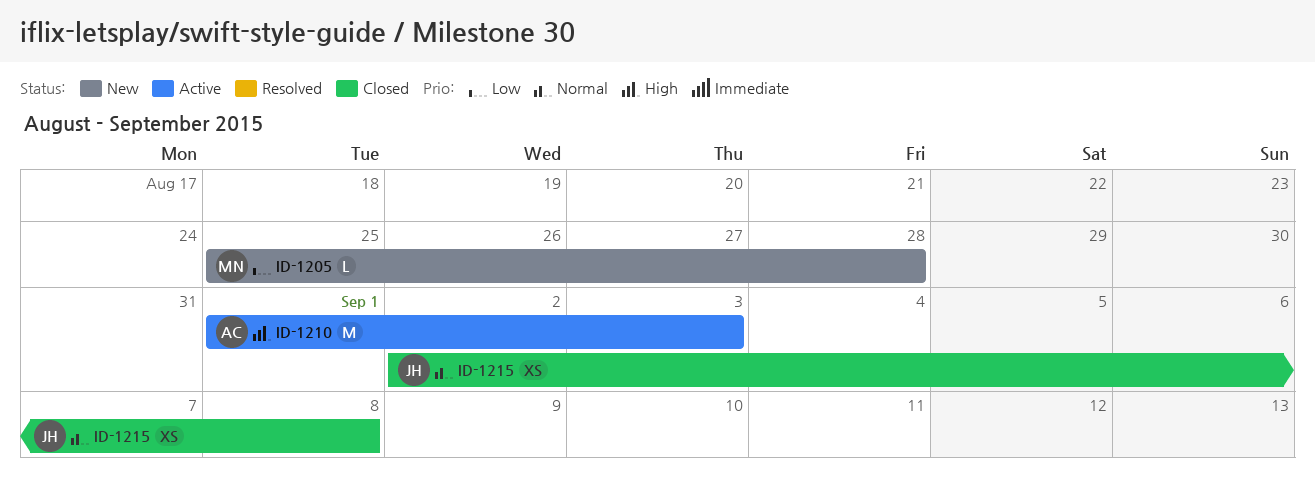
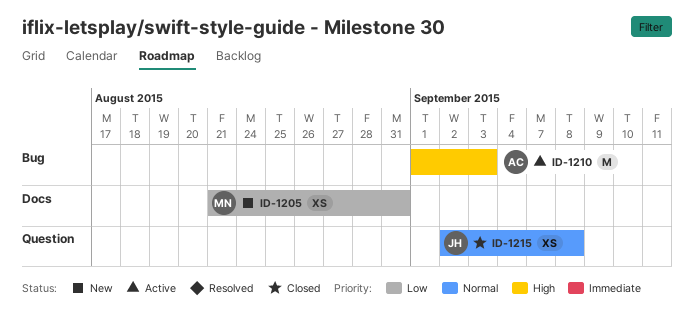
ID-1205, estimate: L -> XS
ID-1205, start: Aug 25 -> Aug 21
ID-1205, due: Aug 28 -> Aug 31

